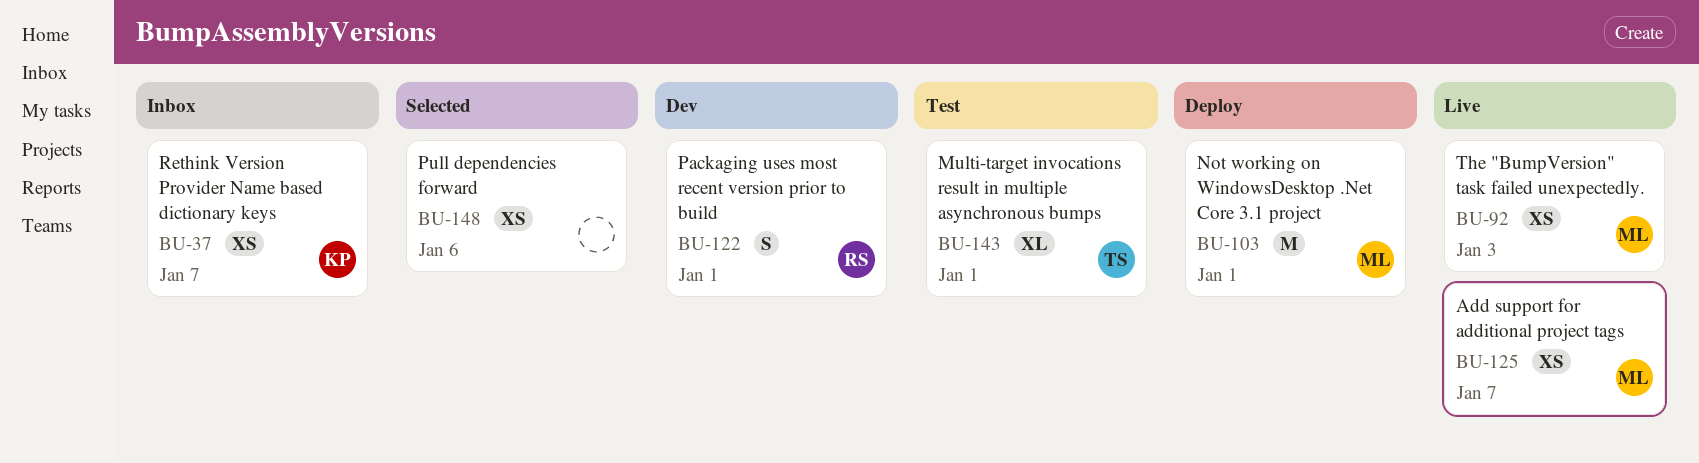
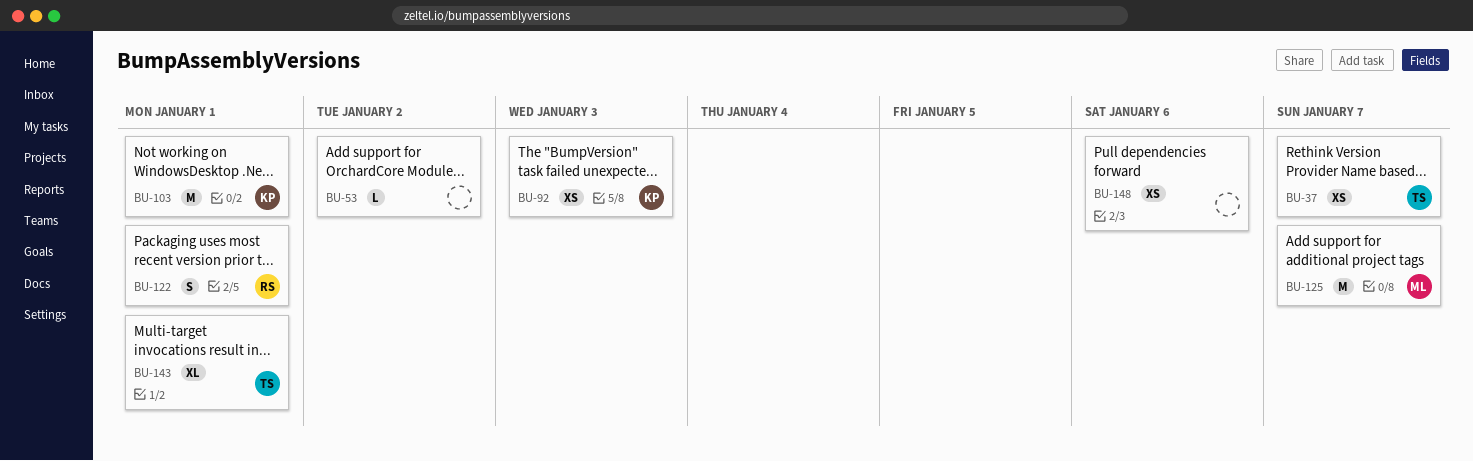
BU-37, owner: KP -> TS
BU-53: none -> present
BU-92, owner: ML -> KP
BU-103, owner: ML -> KP
BU-125, estimate: XS -> M

